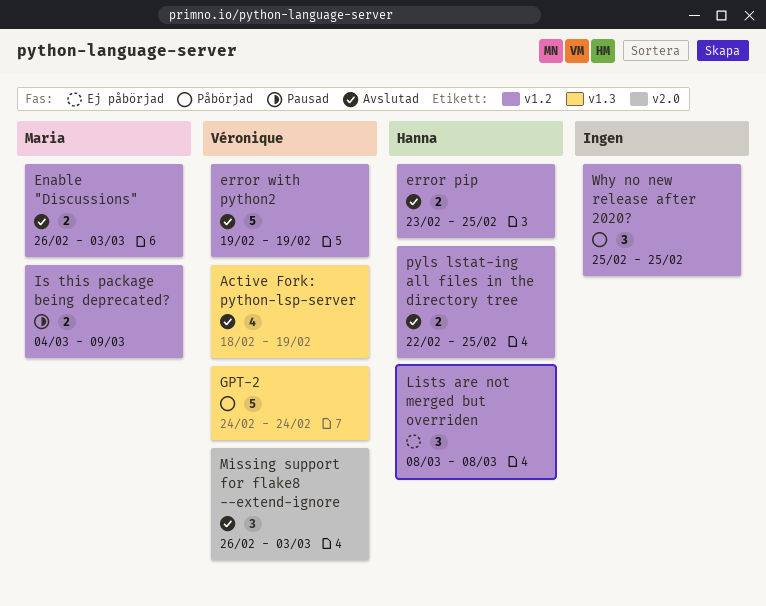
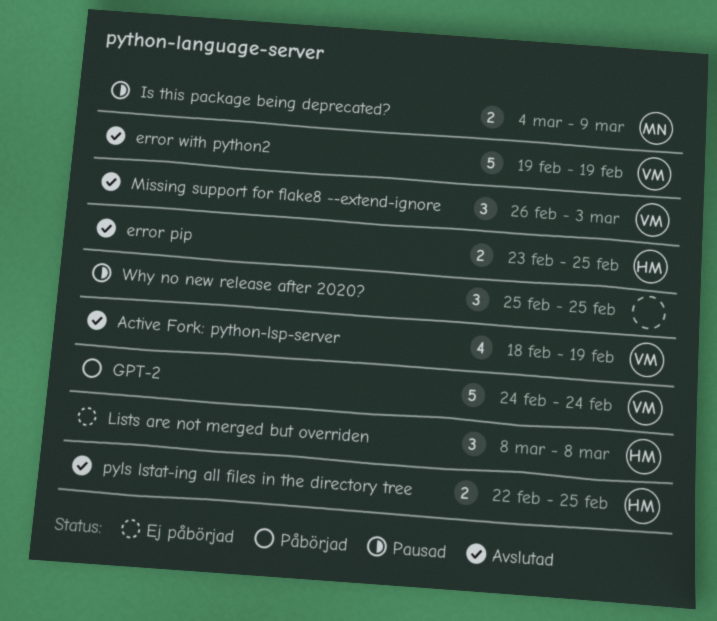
Enable "Discussions": present -> none
Why no new release after 2020?, status: Påbörjad -> Pausad

